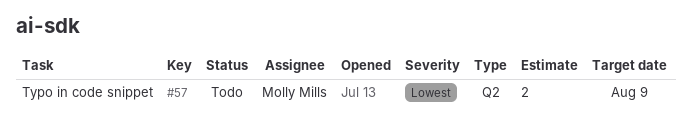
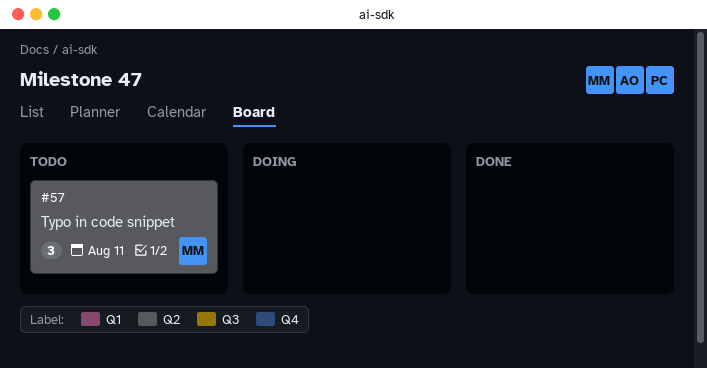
#57, estimate: 2 -> 3
#57, due: Aug 9 -> Aug 11

